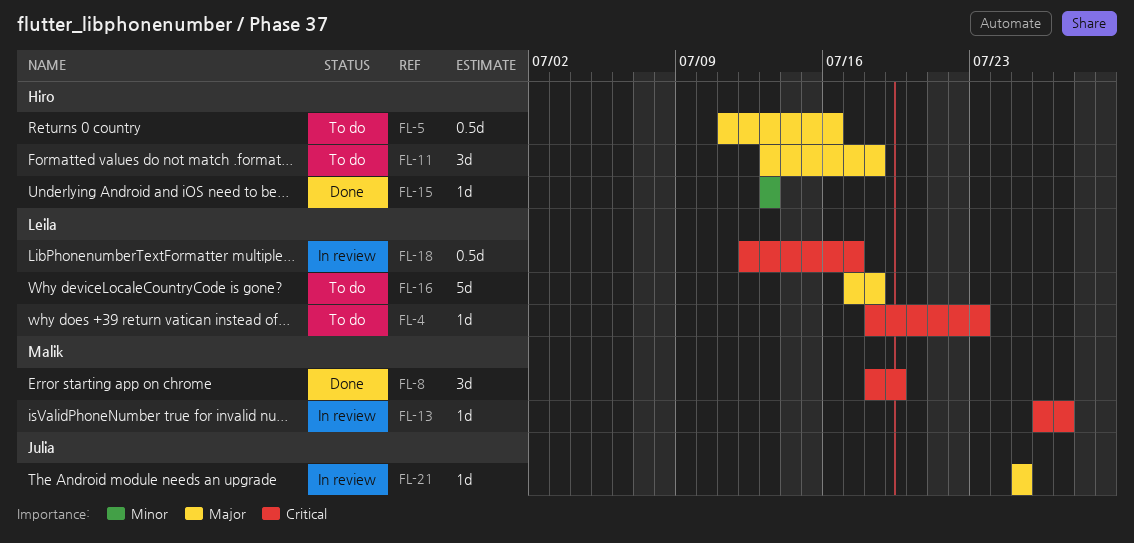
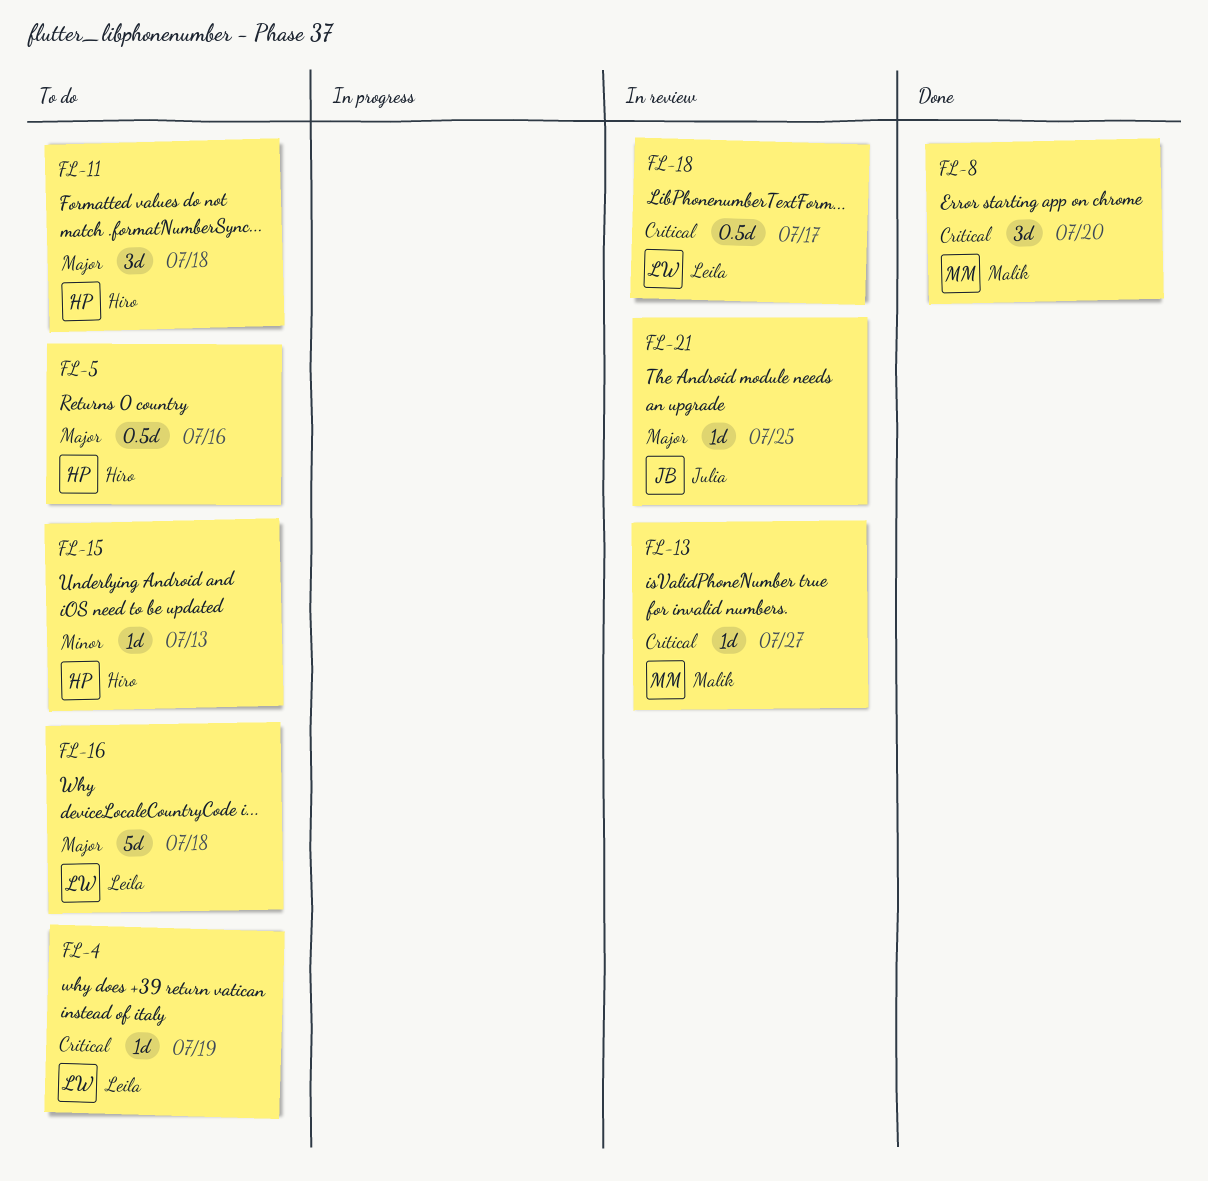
FL-4, due: Jul 23 -> Jul 19
FL-8, due: Jul 19 -> Jul 20
FL-15, status: Done -> To do

